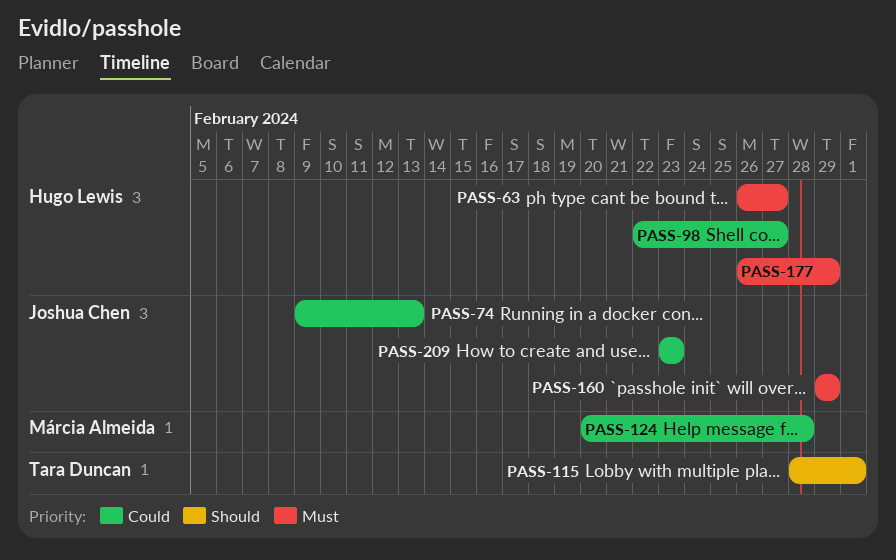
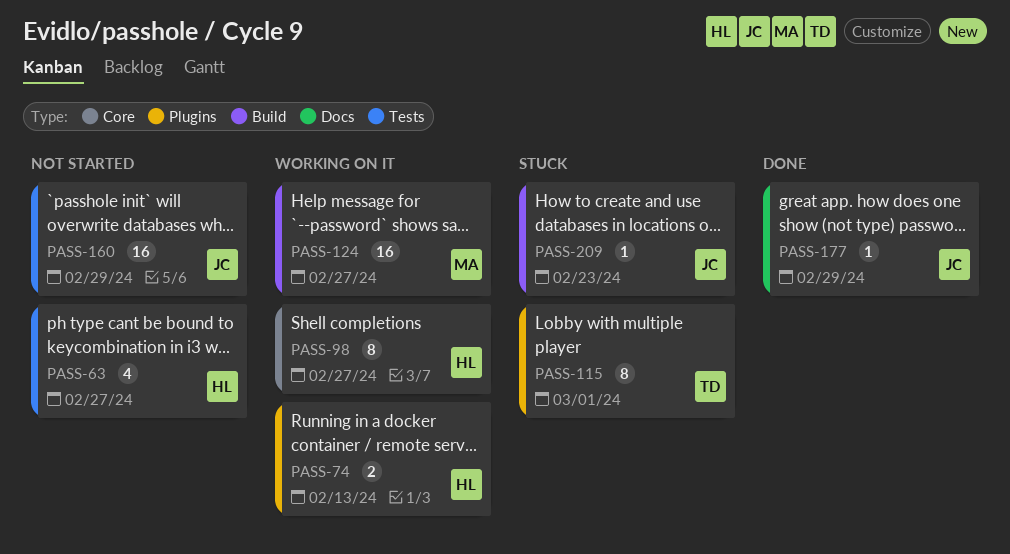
PASS-74, owner: Joshua Chen -> Hugo Lewis
PASS-124, due: Feb 28 -> Feb 27
PASS-177, owner: Hugo Lewis -> Joshua Chen

